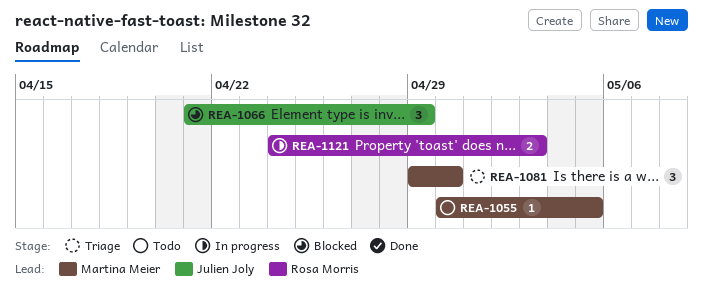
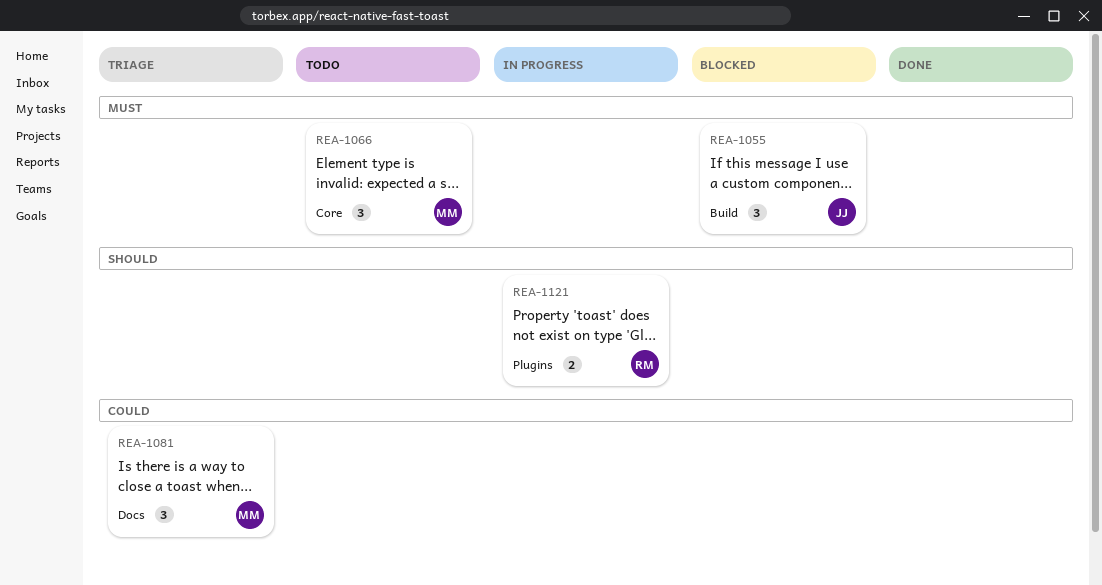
REA-1055, status: Todo -> Blocked
REA-1055, owner: Martina Meier -> Julien Joly
REA-1055, estimate: 1 -> 3
REA-1066, status: Blocked -> Todo
REA-1066, owner: Julien Joly -> Martina Meier

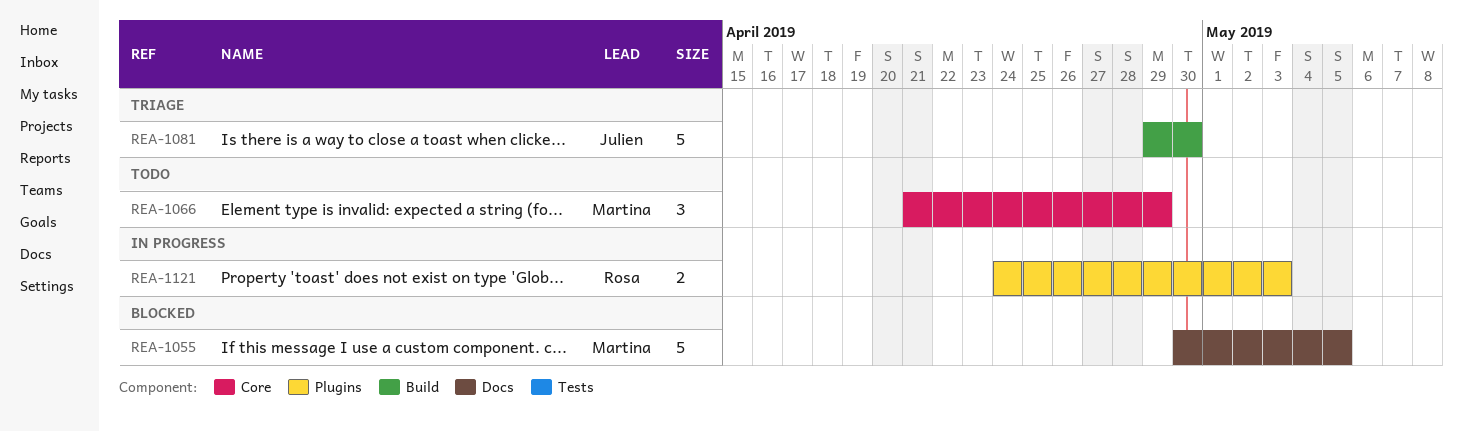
REA-1055, owner: Julien -> Martina
REA-1055, label: Build -> Docs
REA-1055, estimate: 3 -> 5
REA-1081, owner: Martina -> Julien
REA-1081, label: Docs -> Build
REA-1081, estimate: 3 -> 5

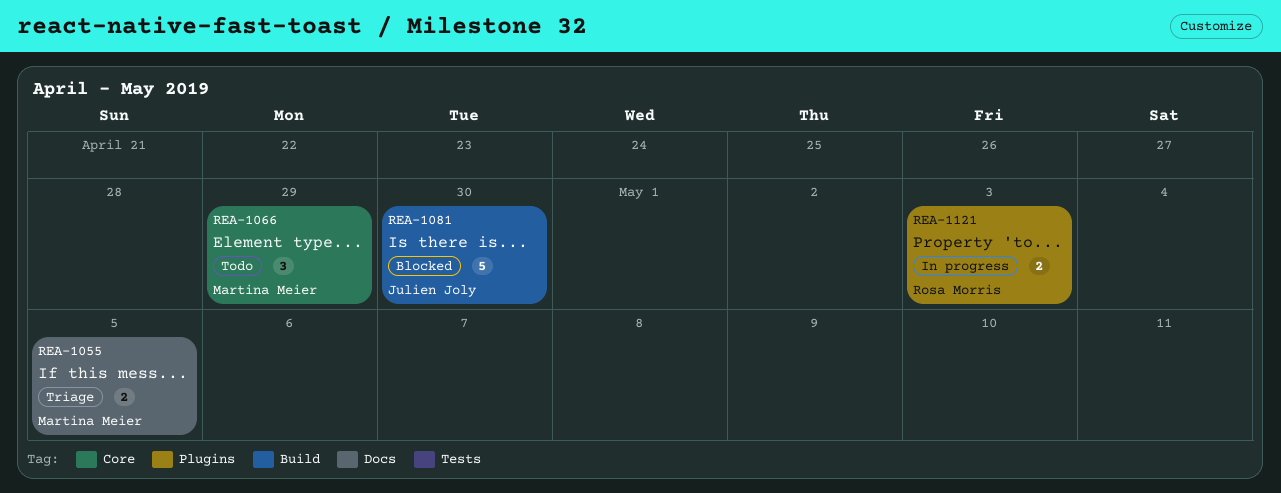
REA-1055, status: Blocked -> Triage
REA-1055, estimate: 5 -> 2
REA-1081, status: Triage -> Blocked

